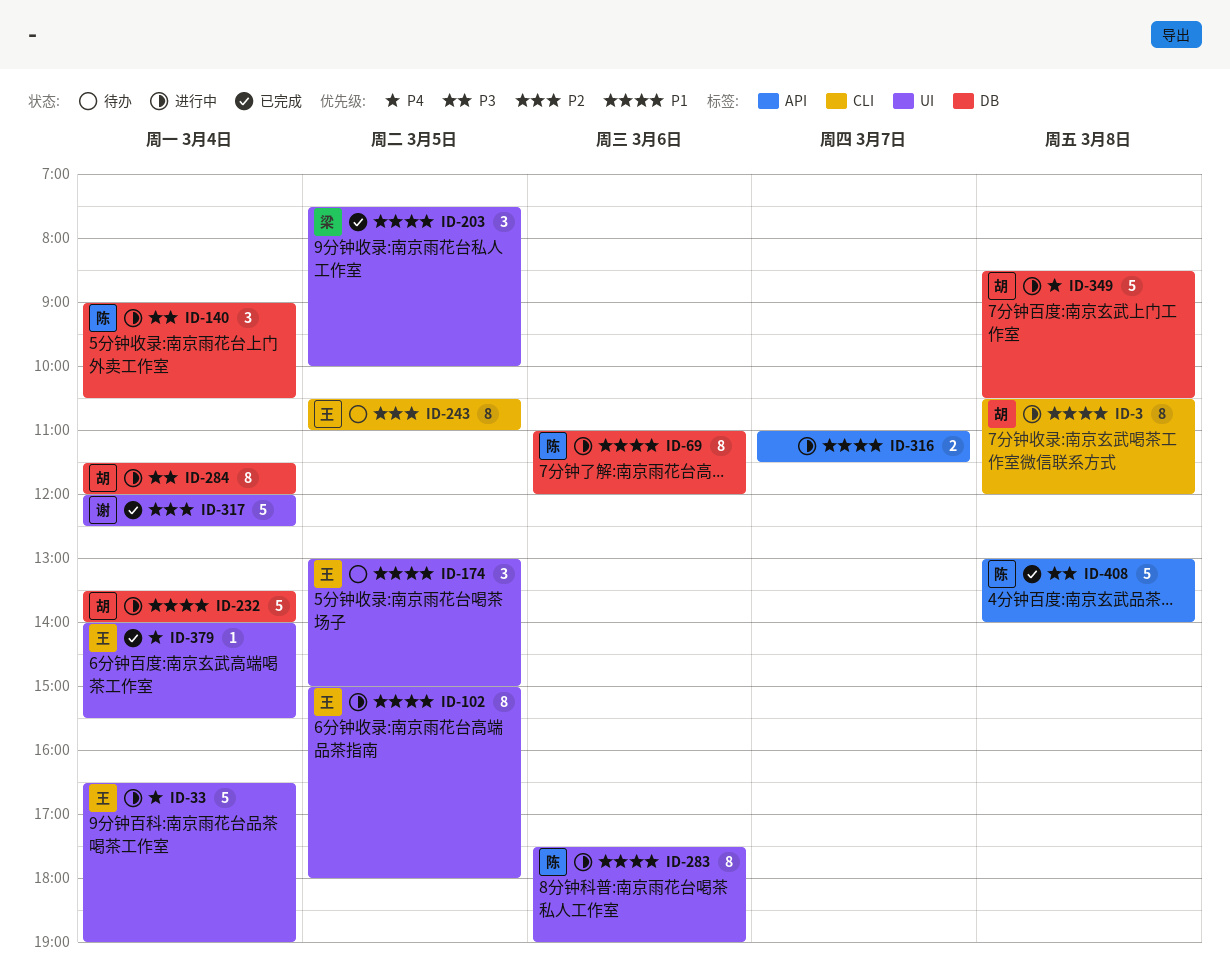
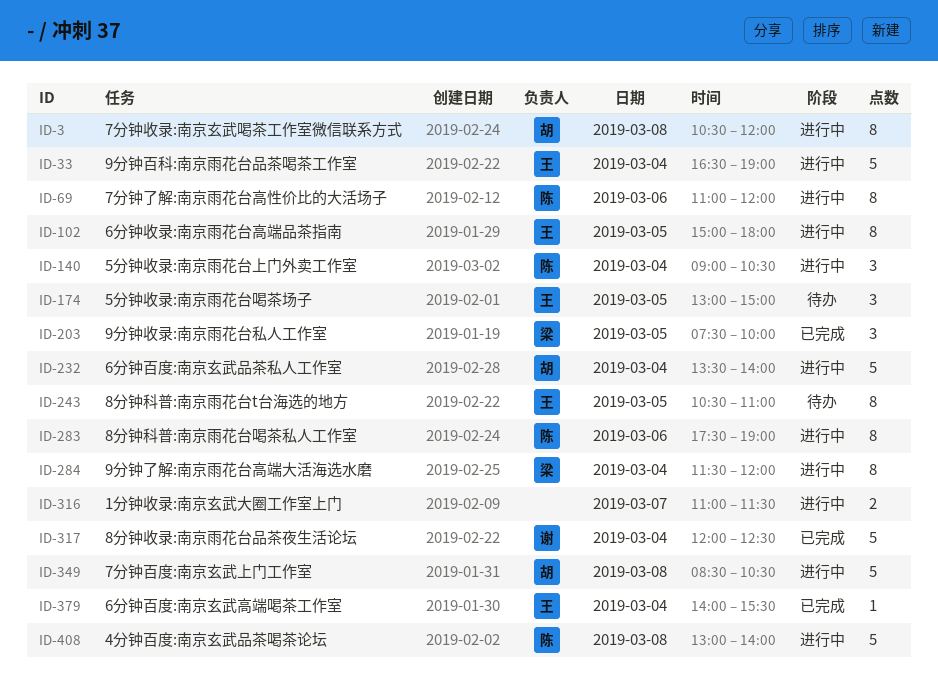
ID-284, owner: 胡 -> 梁
ID-408, status: 已完成 -> 进行中

